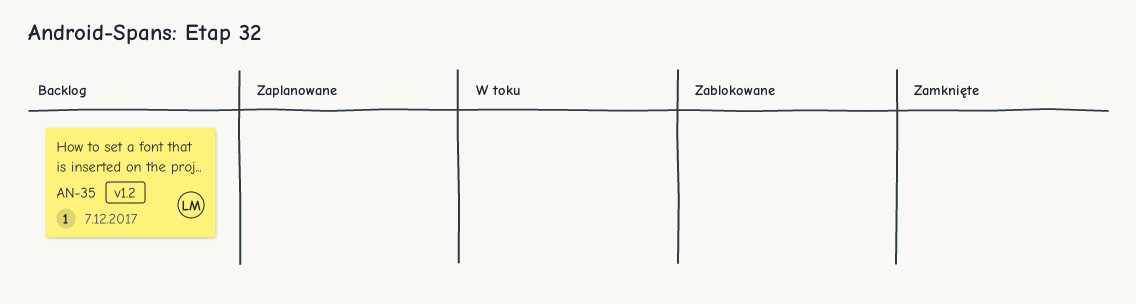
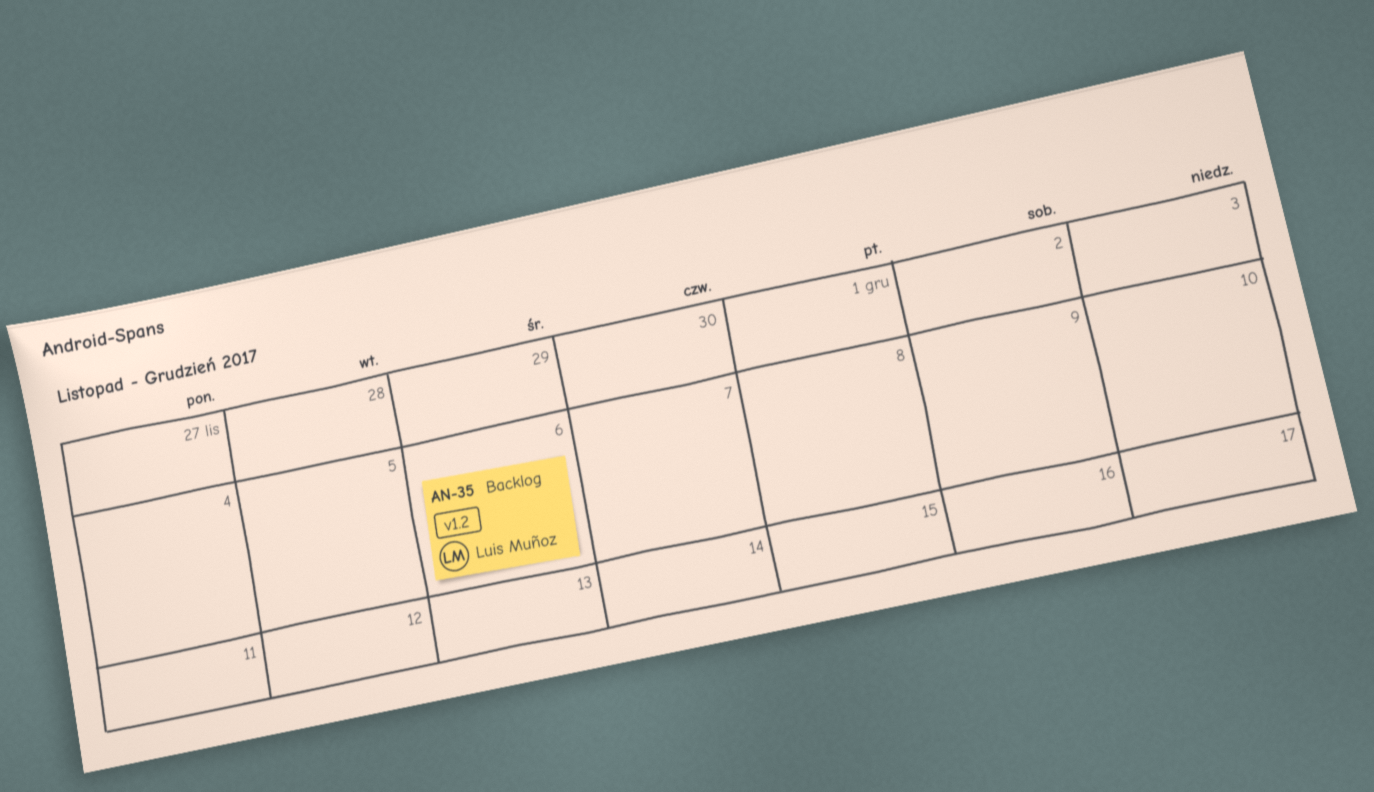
AN-35, due: Dec 7 -> Dec 6

